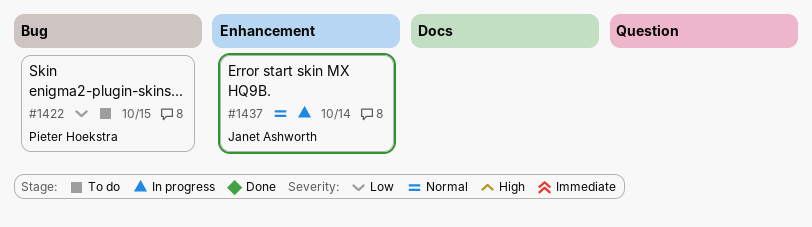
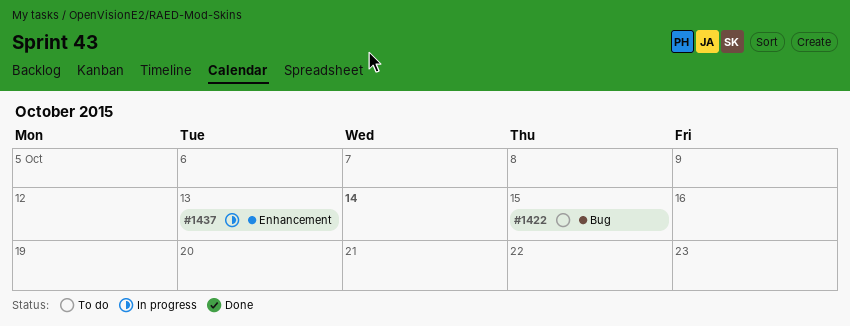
#1437, due: Oct 14 -> Oct 13

